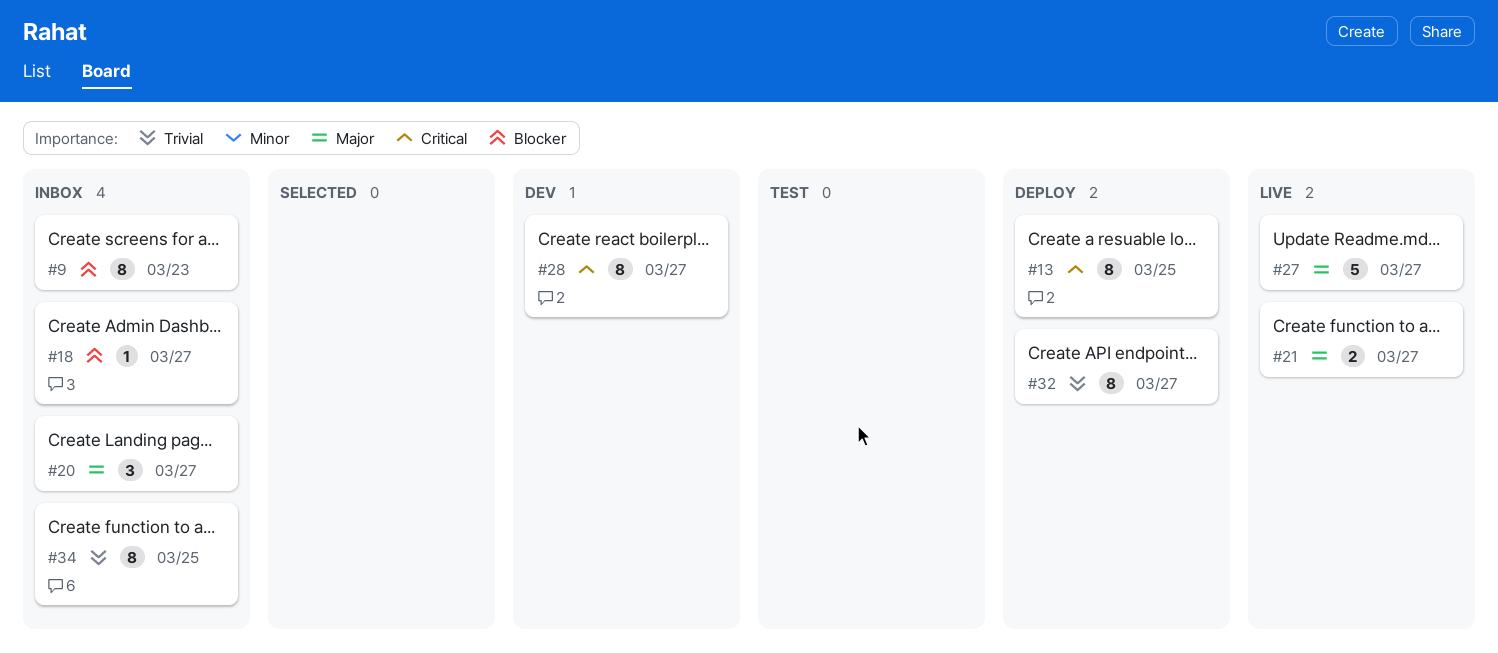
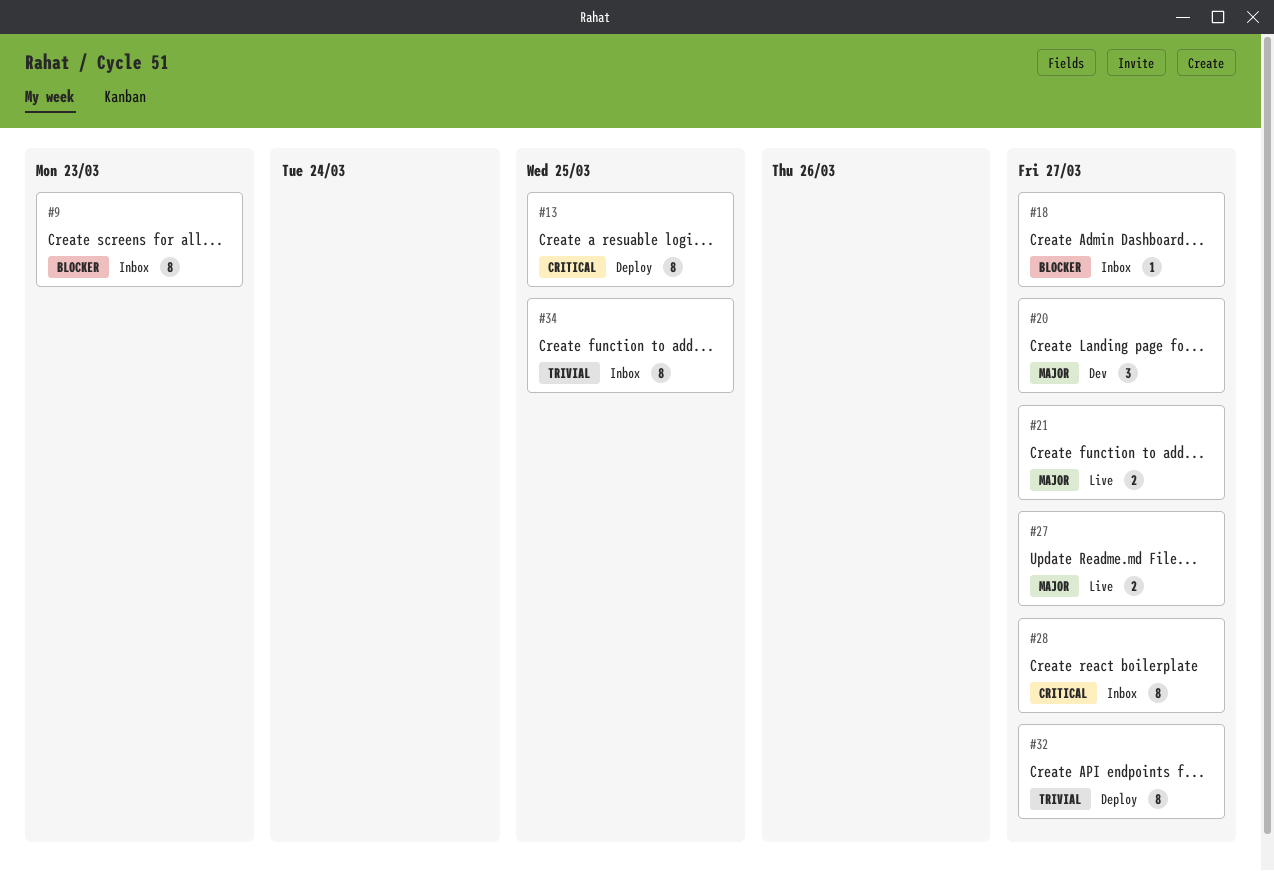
#20, status: Inbox -> Dev
#27, estimate: 5 -> 2
#28, status: Dev -> Inbox

